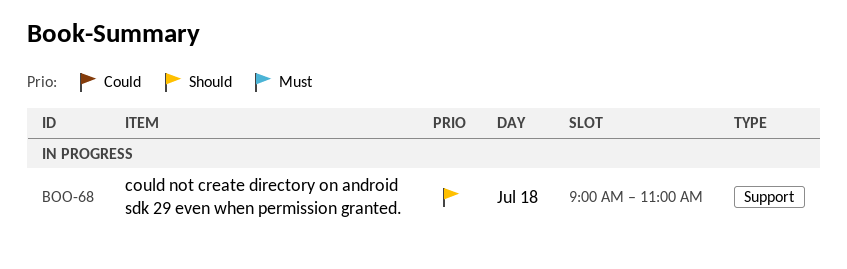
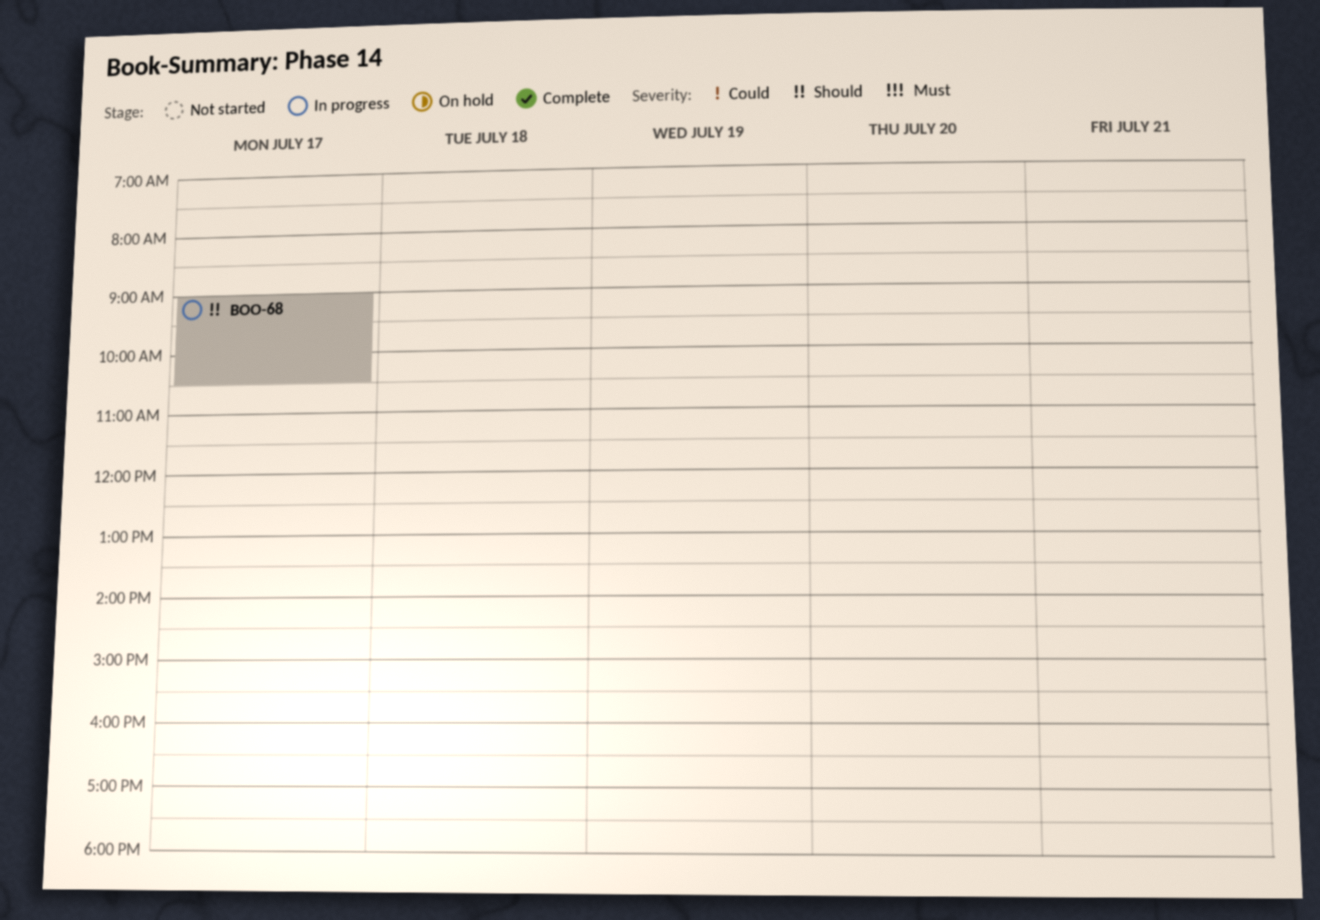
BOO-68, day: Jul 18 -> Jul 17
BOO-68, ends: 11:00 -> 10:30

